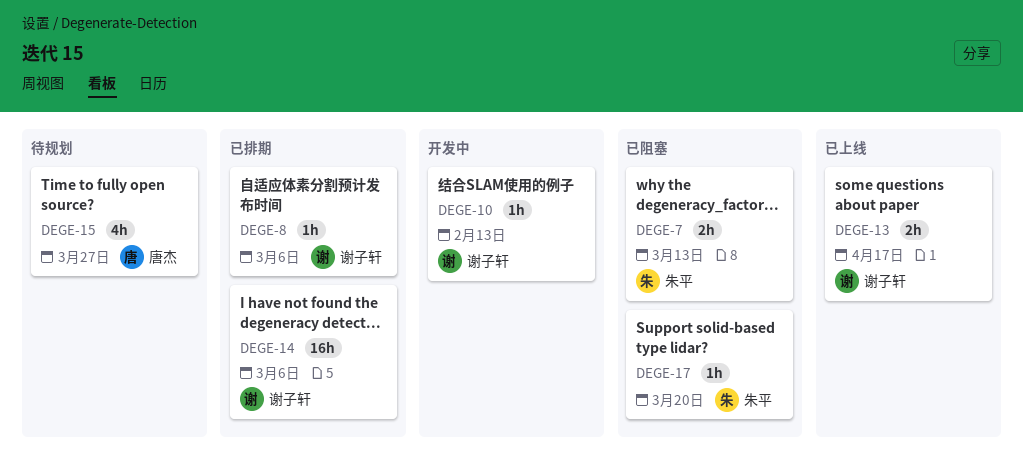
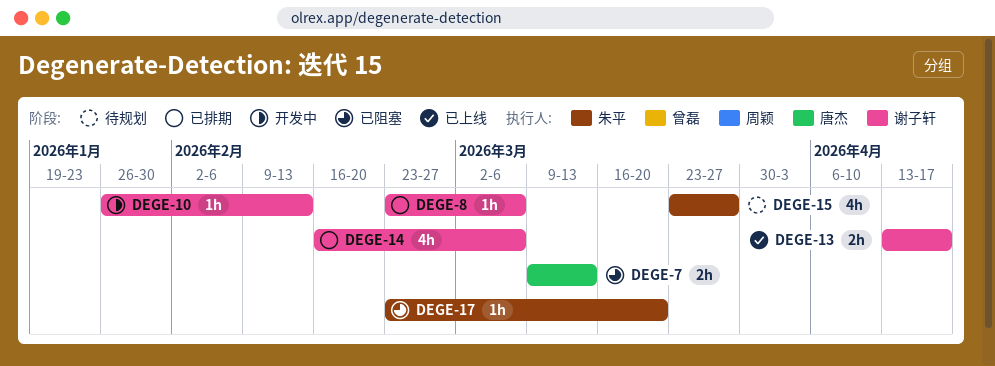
DEGE-7, owner: 朱平 -> 唐杰
DEGE-14, estimate: 16h -> 4h
DEGE-15, owner: 唐杰 -> 朱平

